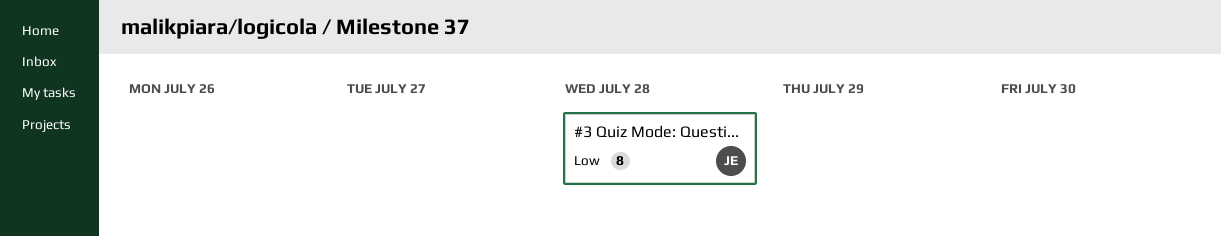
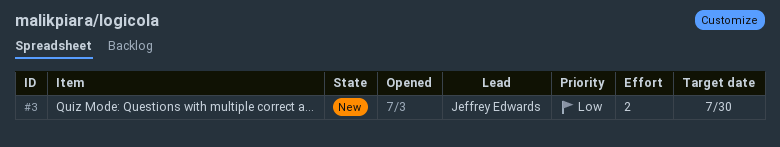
#3, estimate: 8 -> 2
#3, due: Jul 28 -> Jul 30

